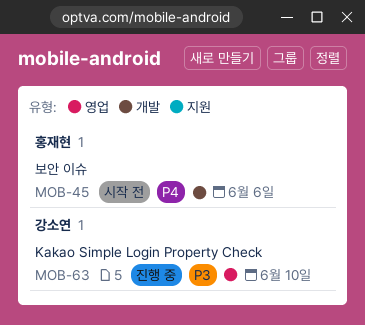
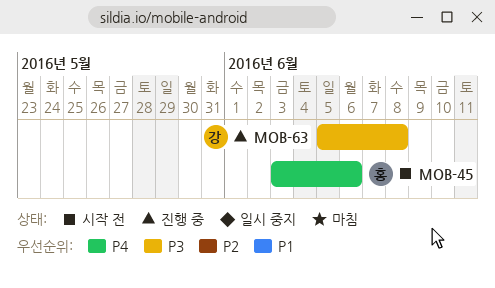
MOB-63, due: Jun 10 -> Jun 8

